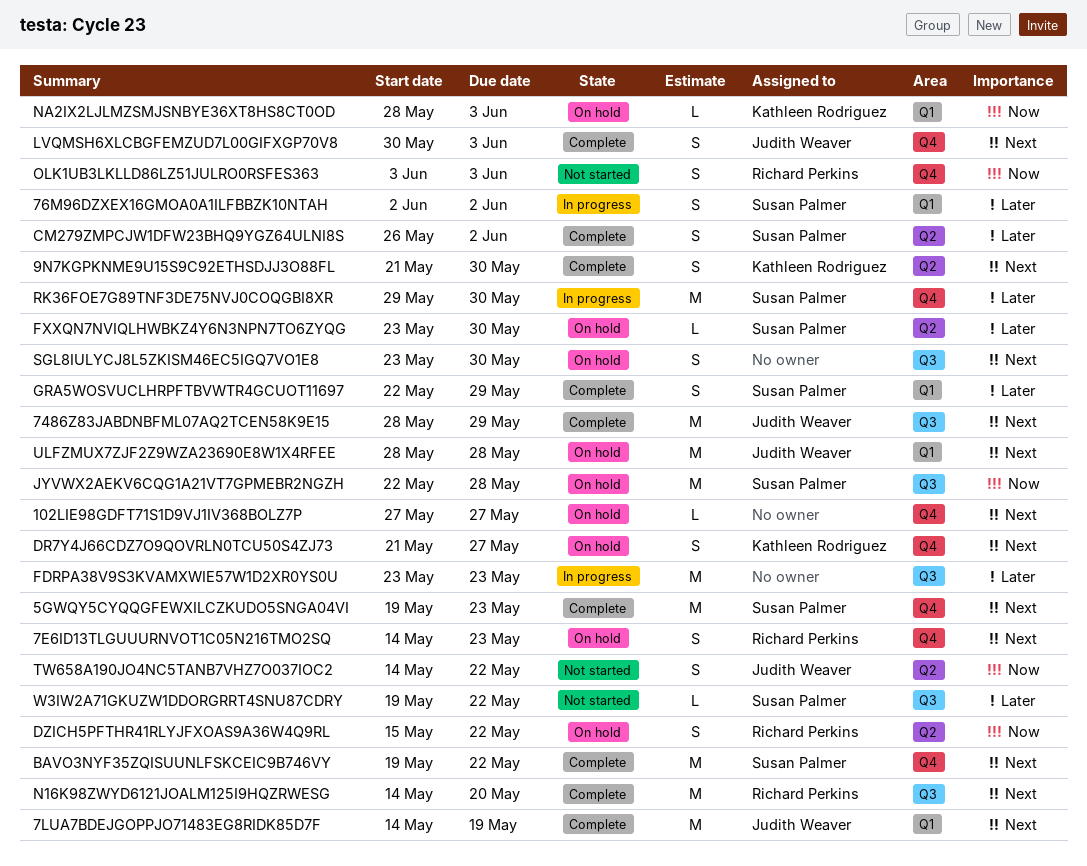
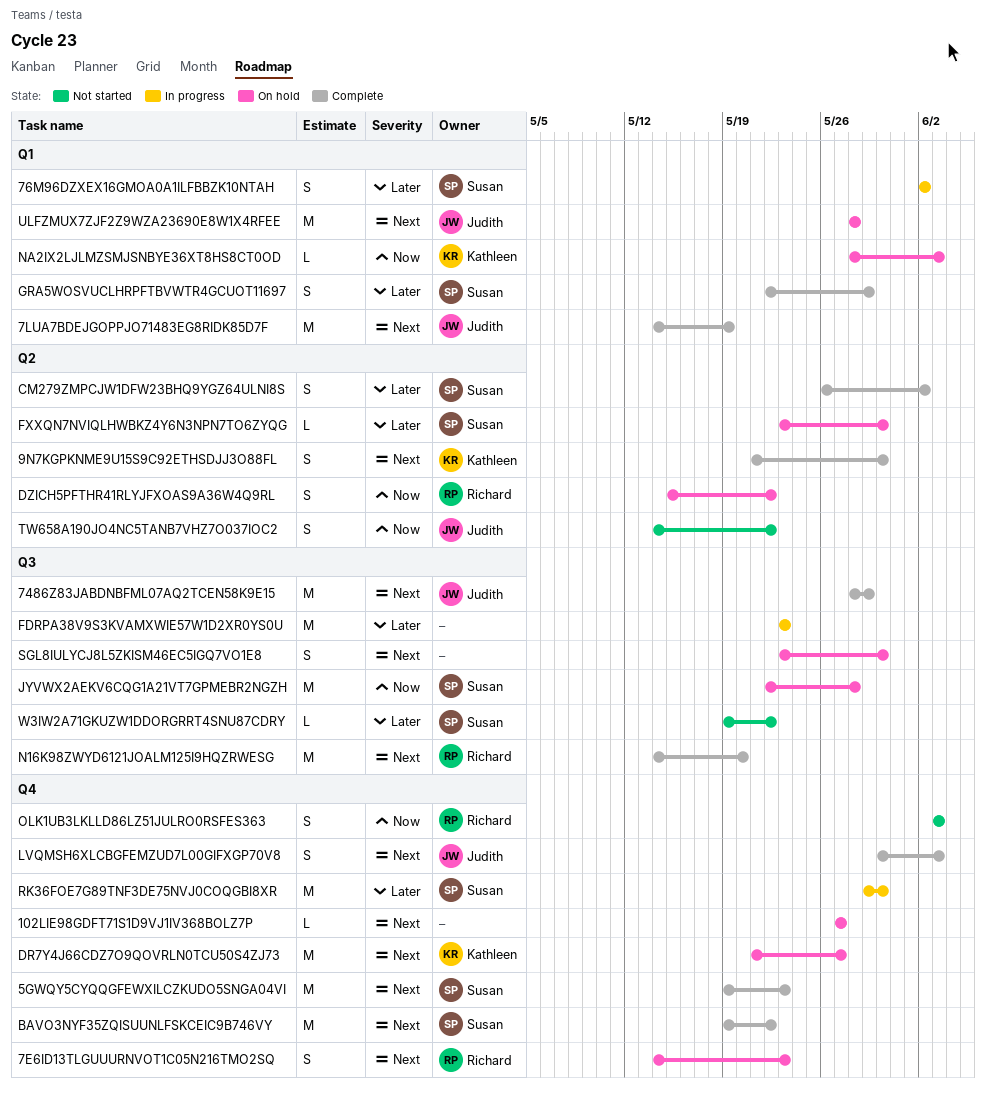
DR7Y4J66CDZ7O9QOVRLN0TCU50S4ZJ73, estimate: S -> M

